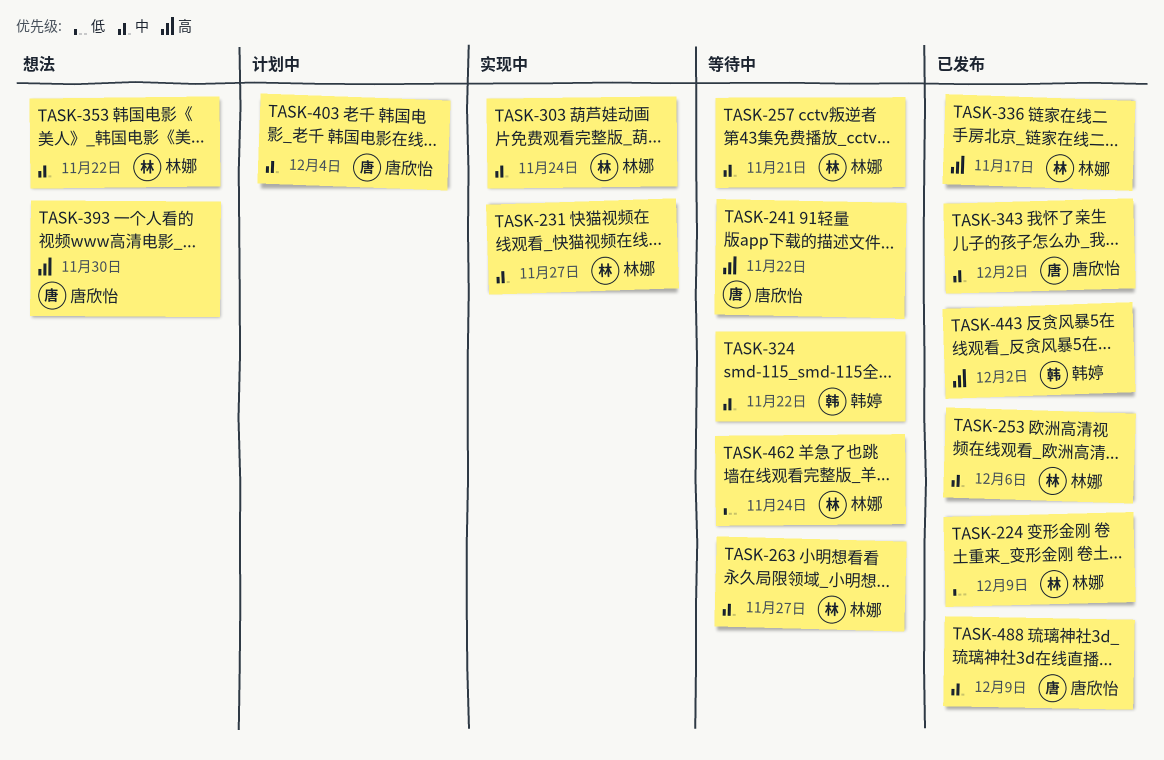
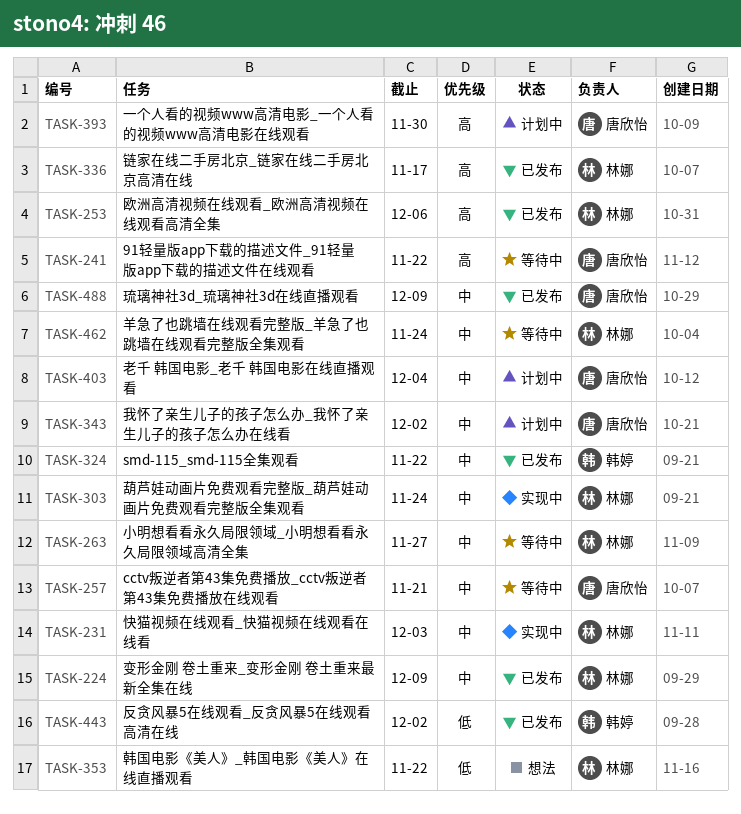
TASK-224, priority: 低 -> 中
TASK-231, due: Nov 27 -> Dec 3
TASK-253, priority: 中 -> 高
TASK-257, owner: 林娜 -> 唐欣怡
TASK-324, status: 等待中 -> 已发布
TASK-343, status: 已发布 -> 计划中
TASK-353, priority: 中 -> 低
TASK-393, status: 想法 -> 计划中
TASK-443, priority: 高 -> 低
TASK-462, priority: 低 -> 中

